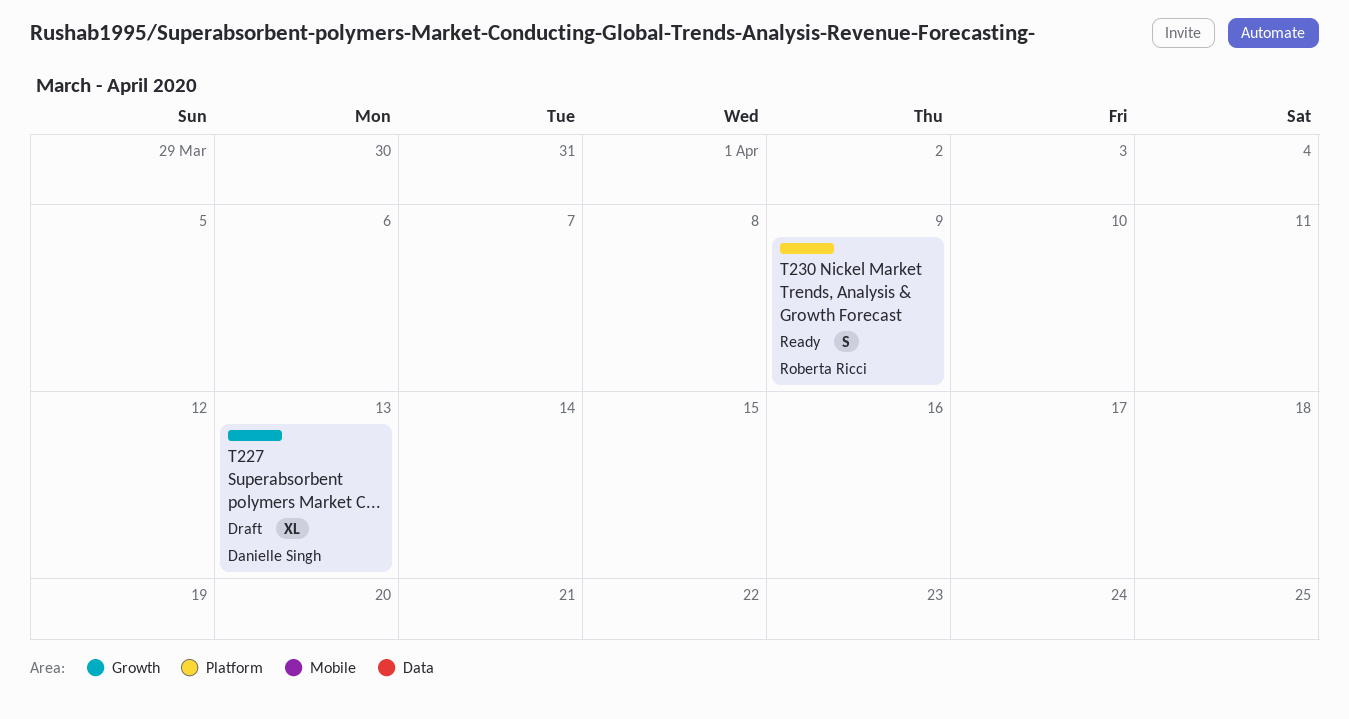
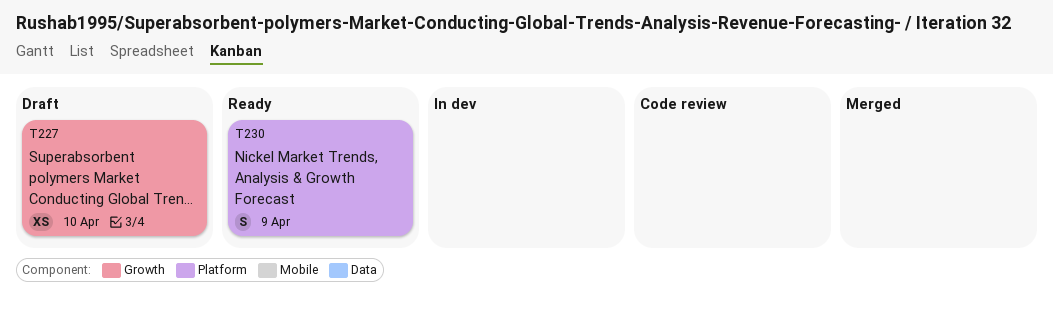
T227, estimate: XL -> XS
T227, due: Apr 13 -> Apr 10

